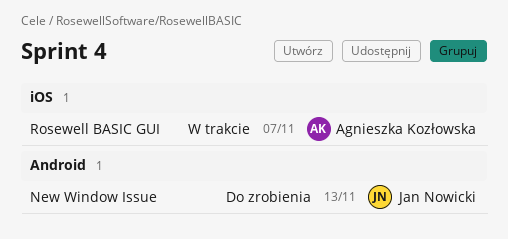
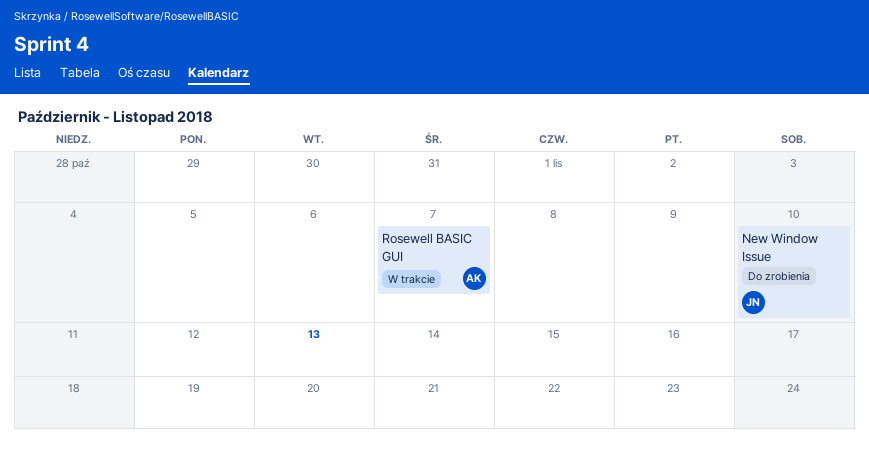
New Window Issue, due: Nov 13 -> Nov 10

